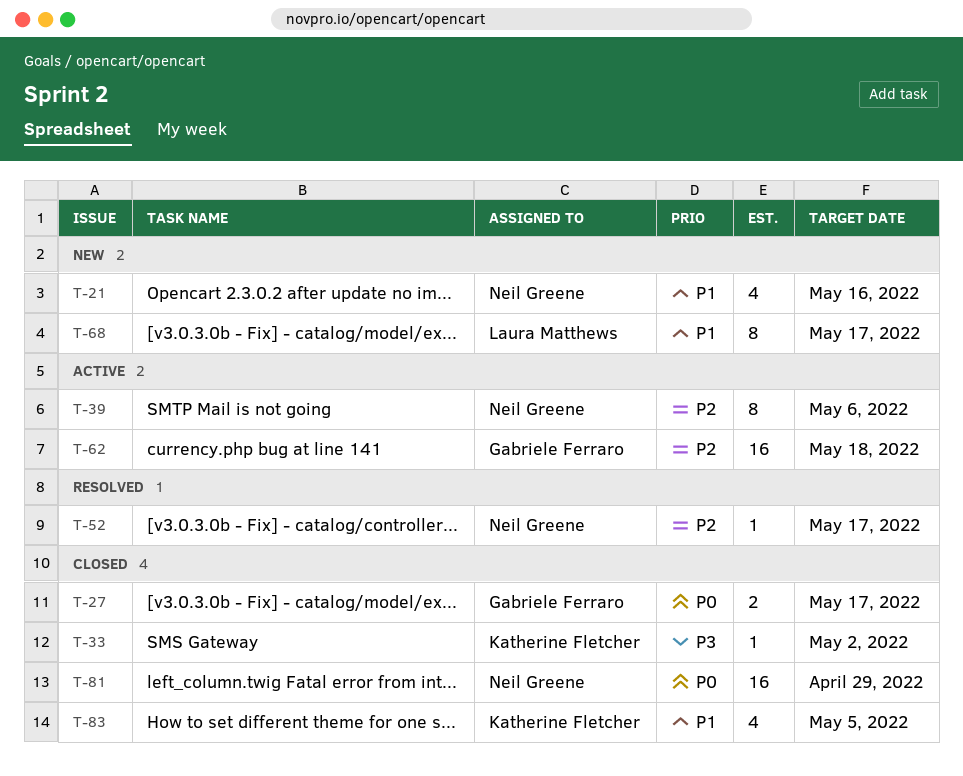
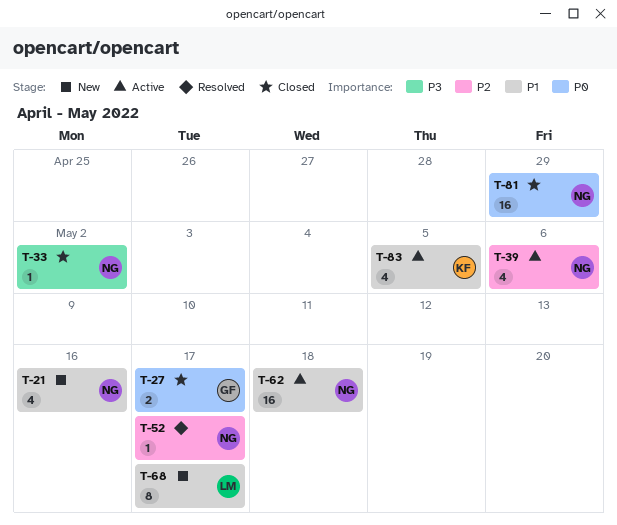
T-33, owner: Katherine Fletcher -> Neil Greene
T-39, estimate: 8 -> 4
T-62, owner: Gabriele Ferraro -> Neil Greene
T-62, priority: P2 -> P1
T-83, status: Closed -> Active

